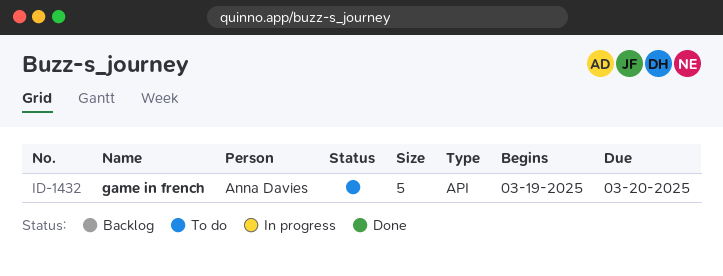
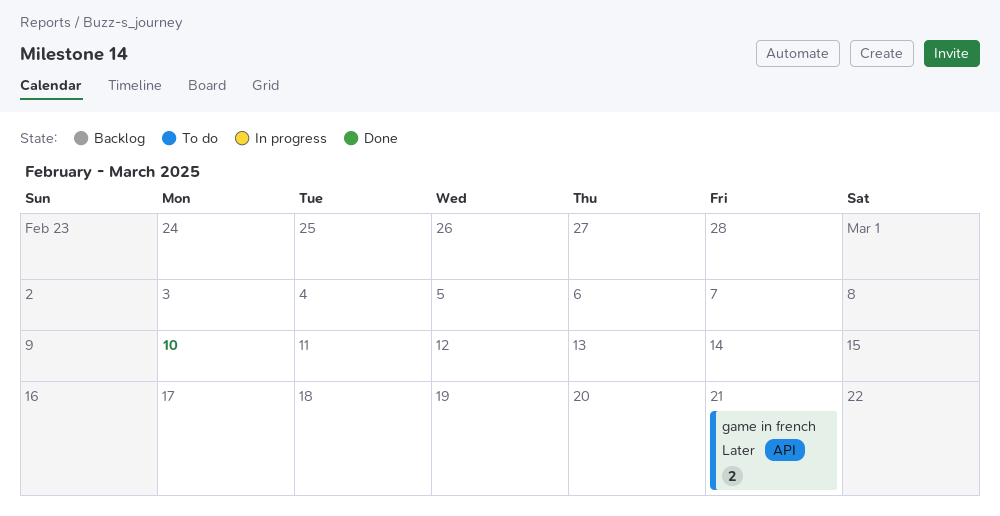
game in french, estimate: 5 -> 2
game in french, due: Mar 20 -> Mar 21

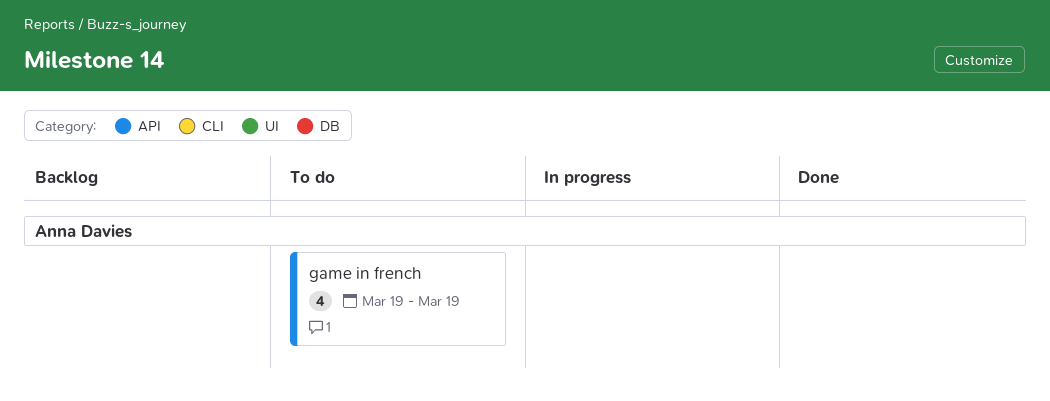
game in french, estimate: 2 -> 4
game in french, due: Mar 21 -> Mar 19

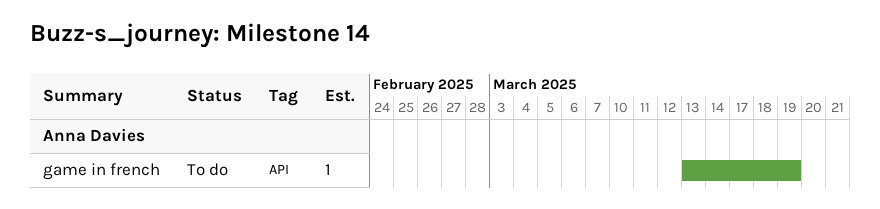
game in french, estimate: 4 -> 1
game in french, start: Mar 19 -> Mar 13

